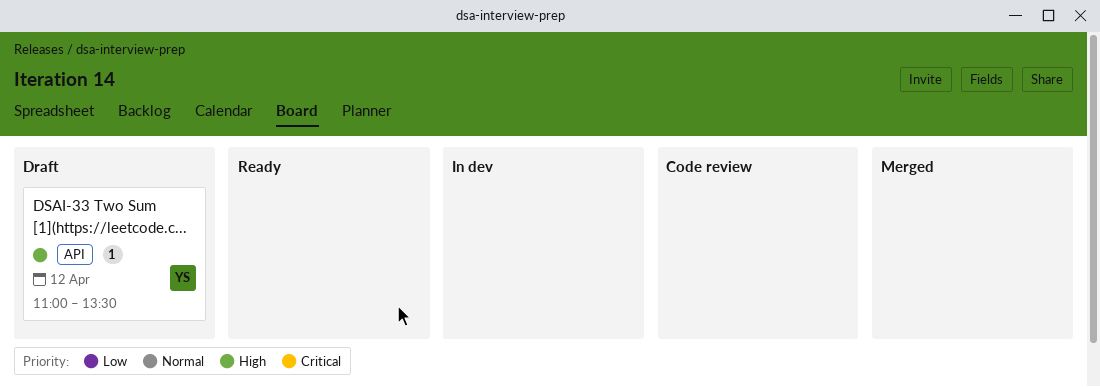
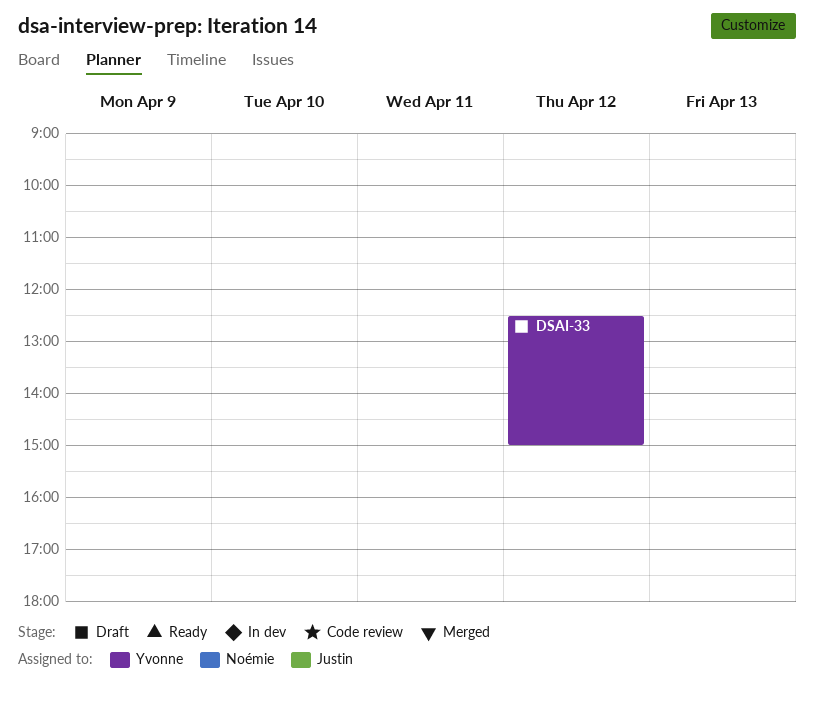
DSAI-33, begins: 11:00 -> 12:30
DSAI-33, ends: 13:30 -> 15:00

